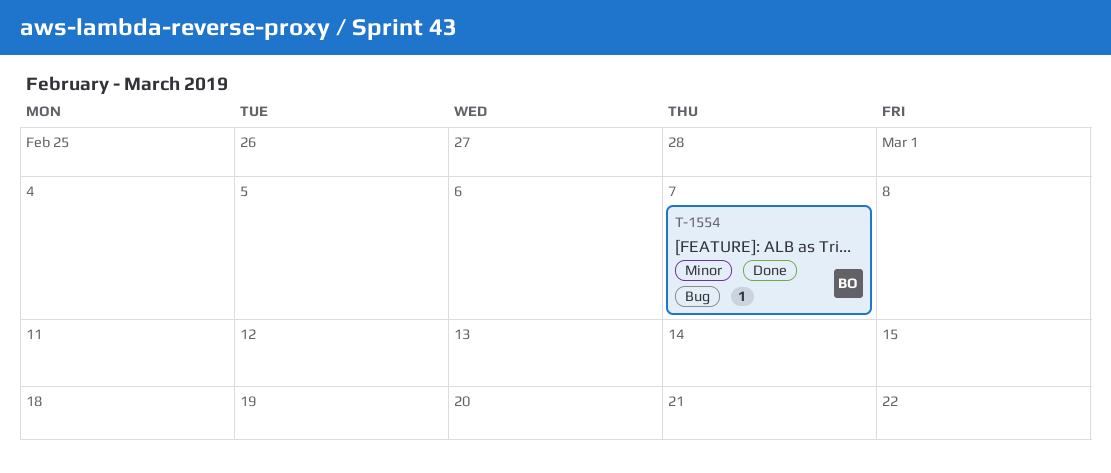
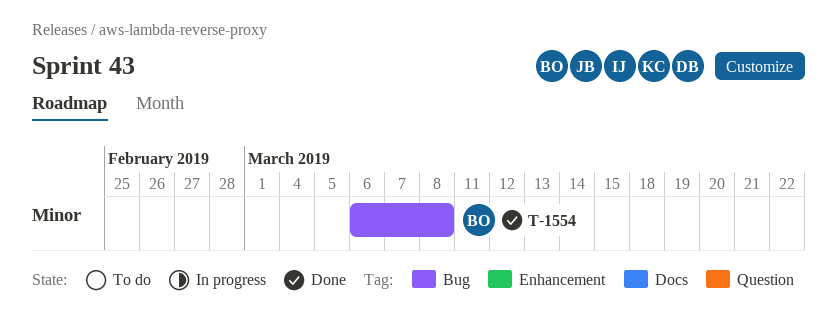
T-1554, due: Mar 7 -> Mar 8

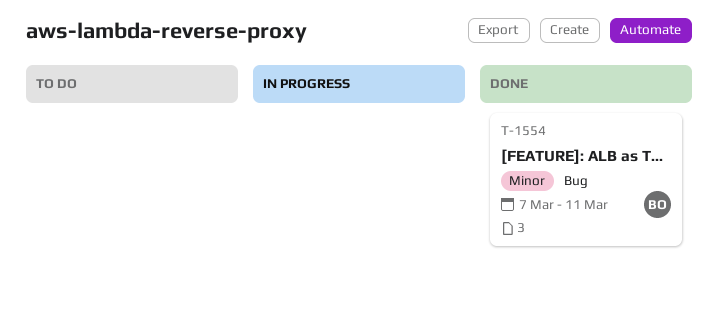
T-1554, start: Mar 6 -> Mar 7
T-1554, due: Mar 8 -> Mar 11

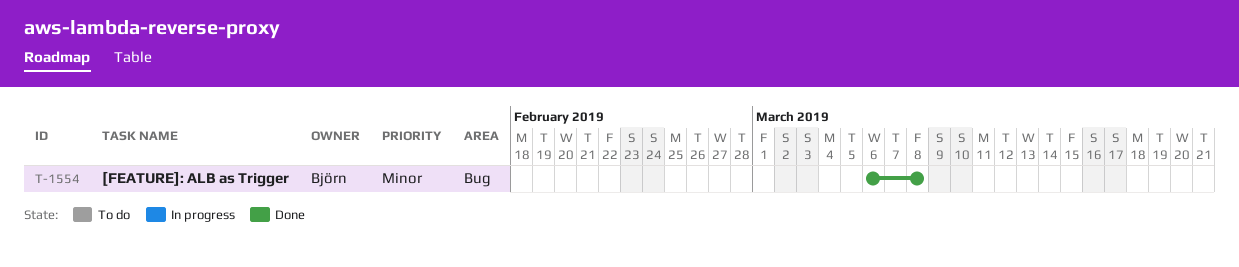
T-1554, start: Mar 7 -> Mar 6
T-1554, due: Mar 11 -> Mar 8

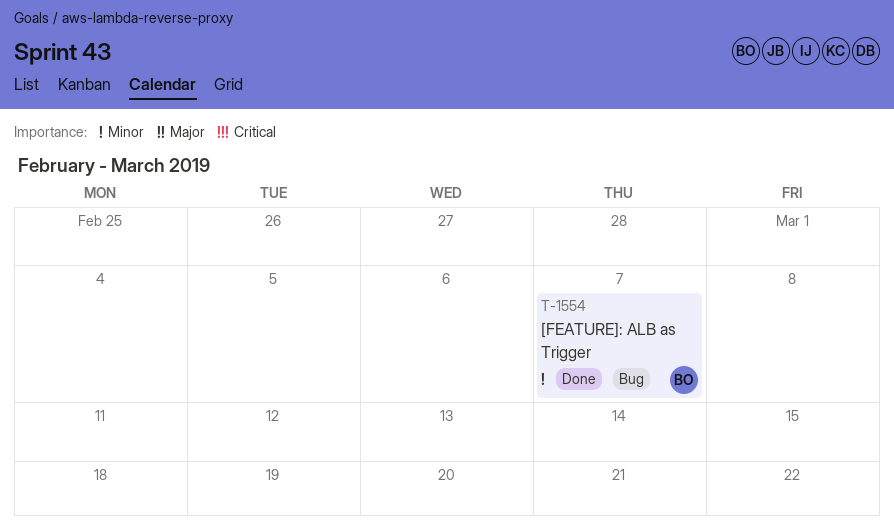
T-1554, due: Mar 8 -> Mar 7

